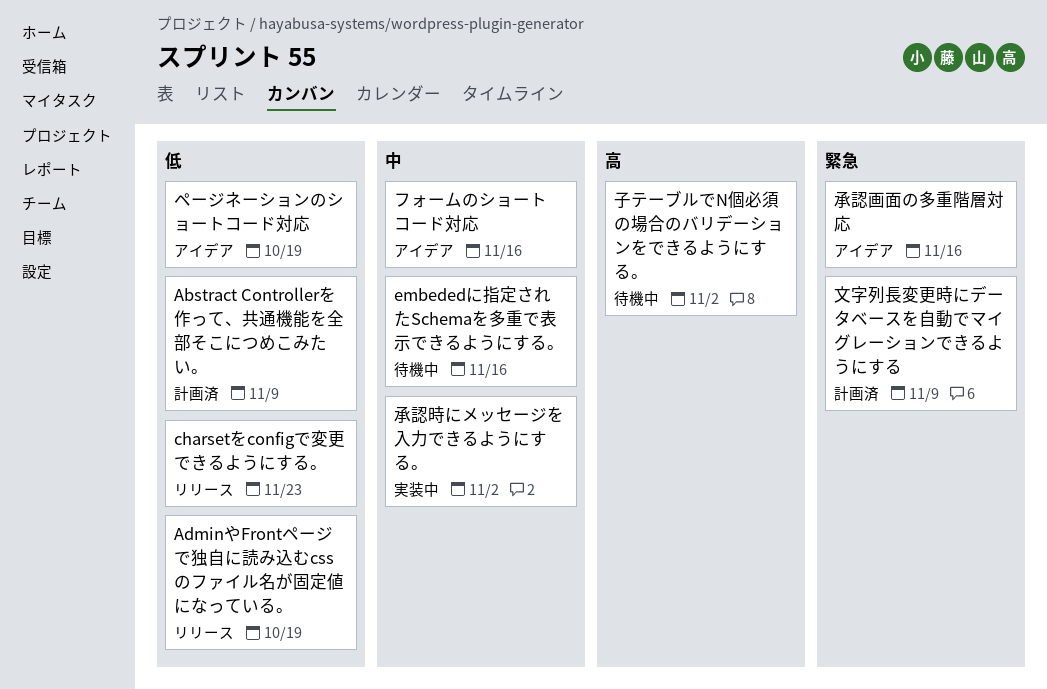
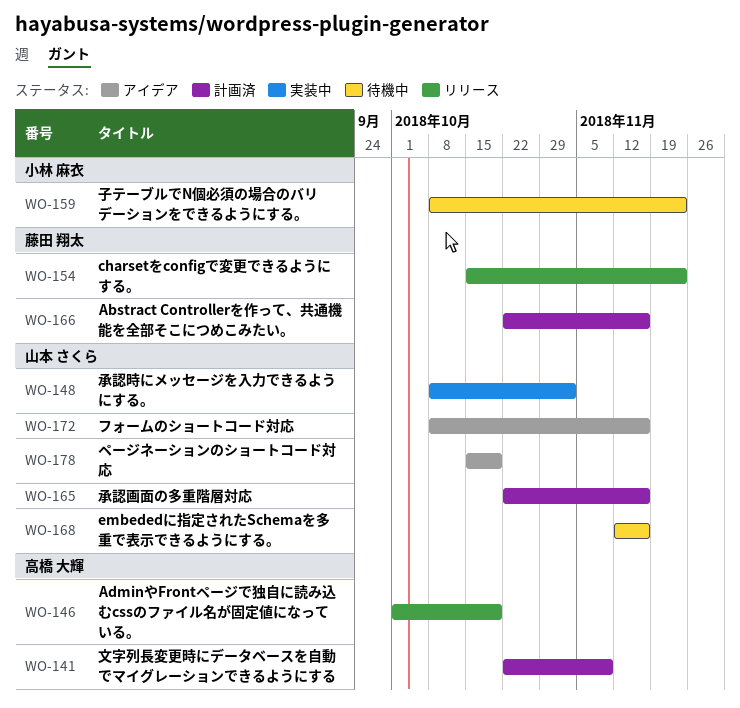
Abstract Controllerを作って、共通機能を全部そこにつめこみたい。, due: Nov 9 -> Nov 16
子テーブルでN個必須の場合のバリデーションをできるようにする。, due: Nov 2 -> Nov 23
承認画面の多重階層対応, status: アイデア -> 計画済

